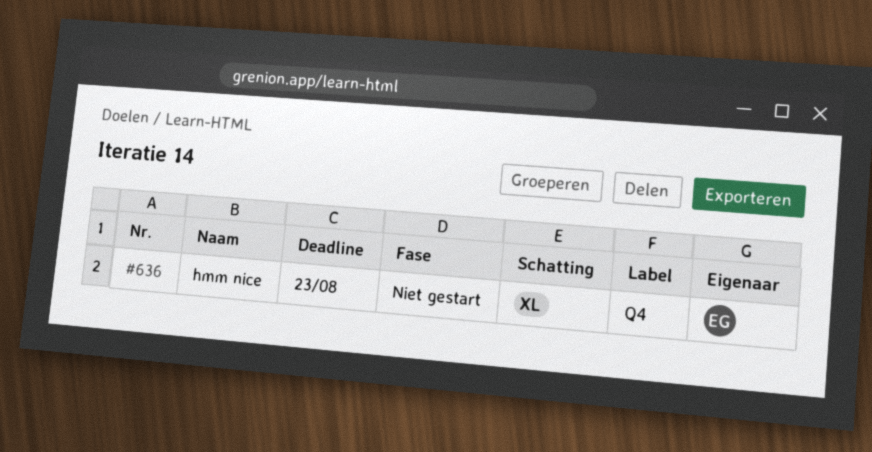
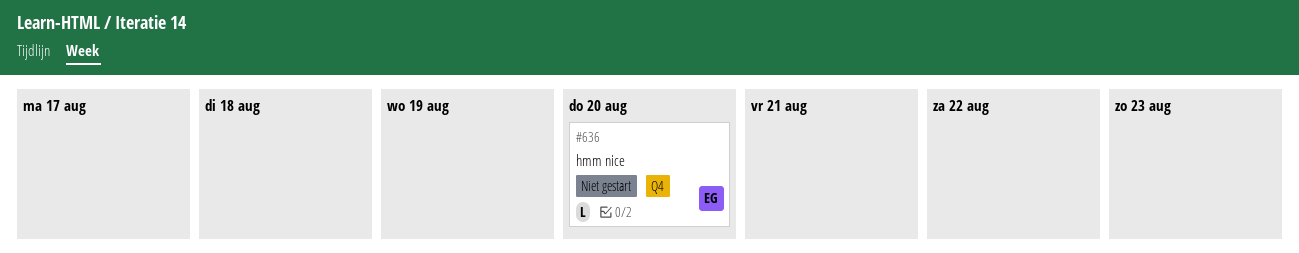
#636, estimate: XL -> L
#636, due: Aug 23 -> Aug 20

